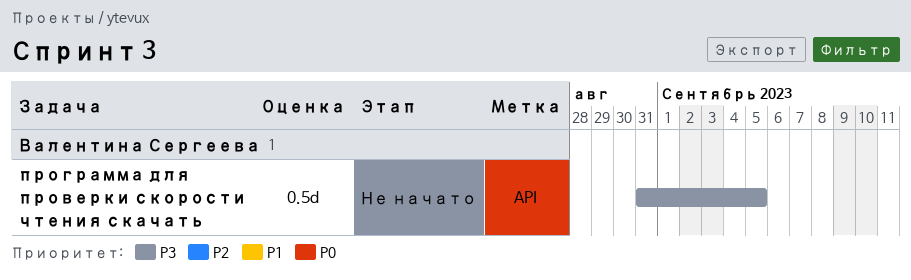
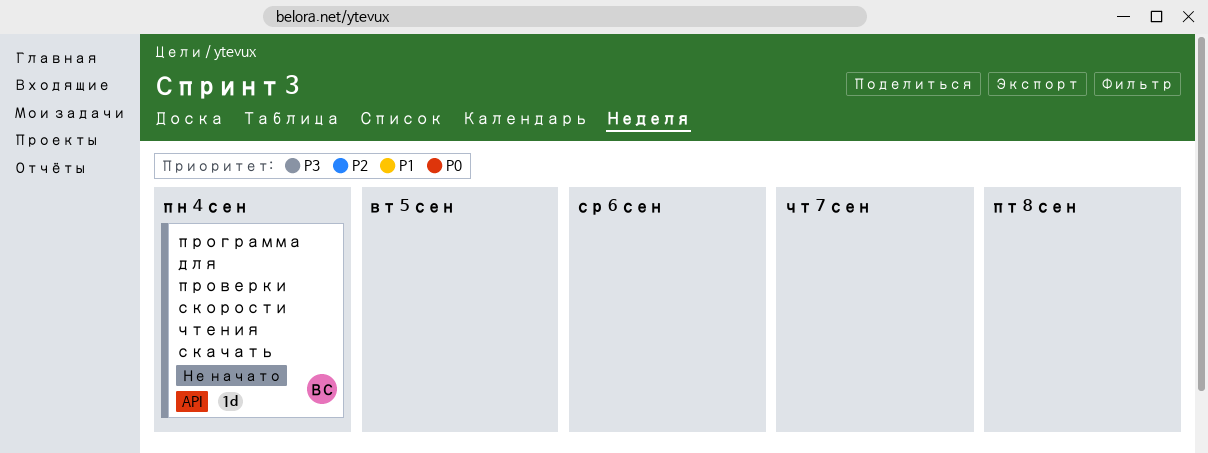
программа для проверки скорости чтения скачать, estimate: 0.5d -> 1d
программа для проверки скорости чтения скачать, due: Sep 5 -> Sep 4

